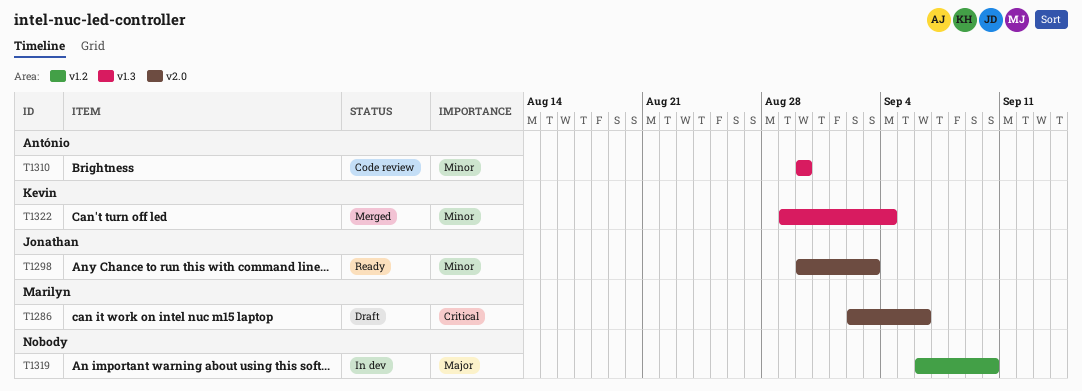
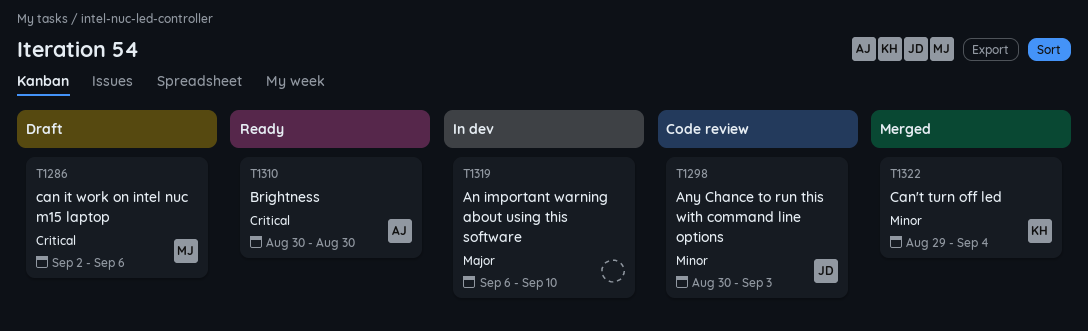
T1298, status: Ready -> Code review
T1310, status: Code review -> Ready
T1310, priority: Minor -> Critical

